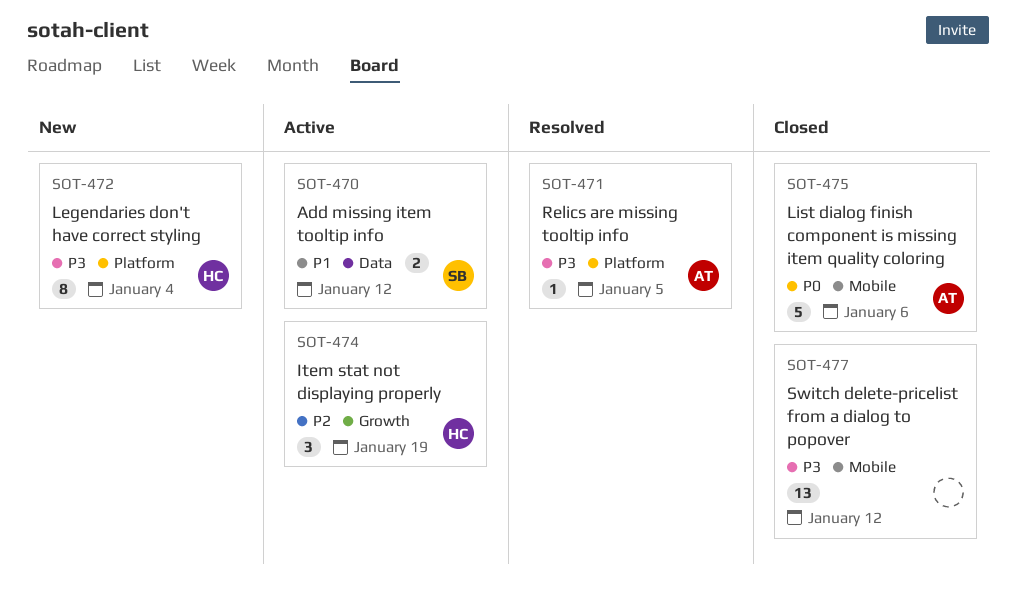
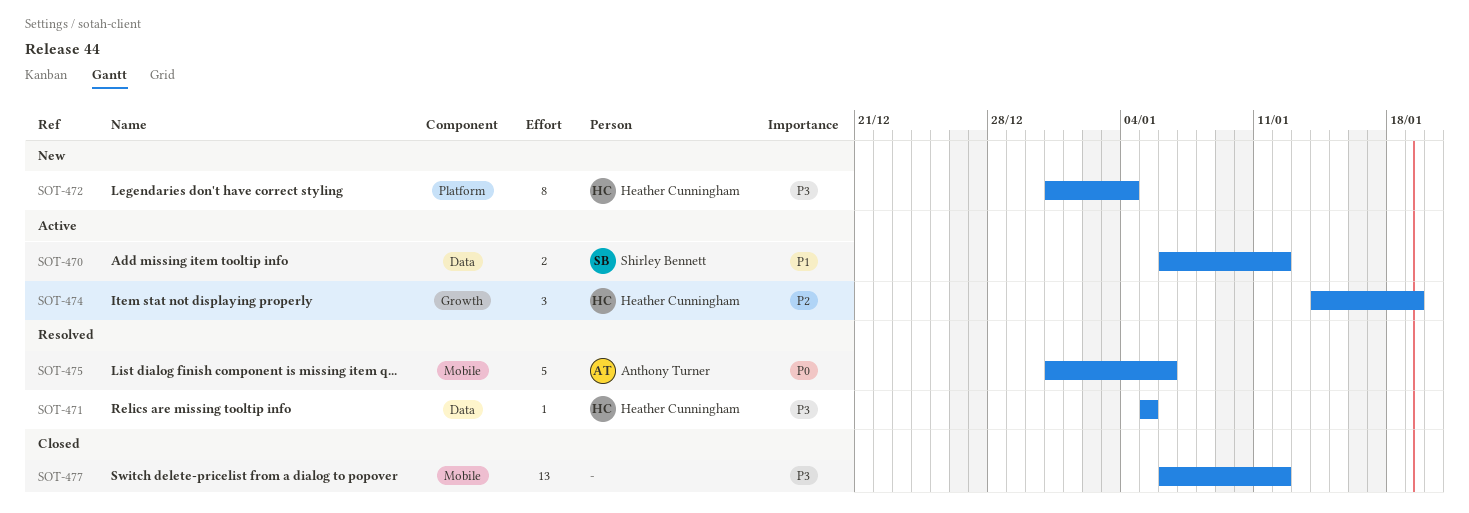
SOT-471, owner: Anthony Turner -> Heather Cunningham
SOT-471, label: Platform -> Data
SOT-475, status: Closed -> Resolved

